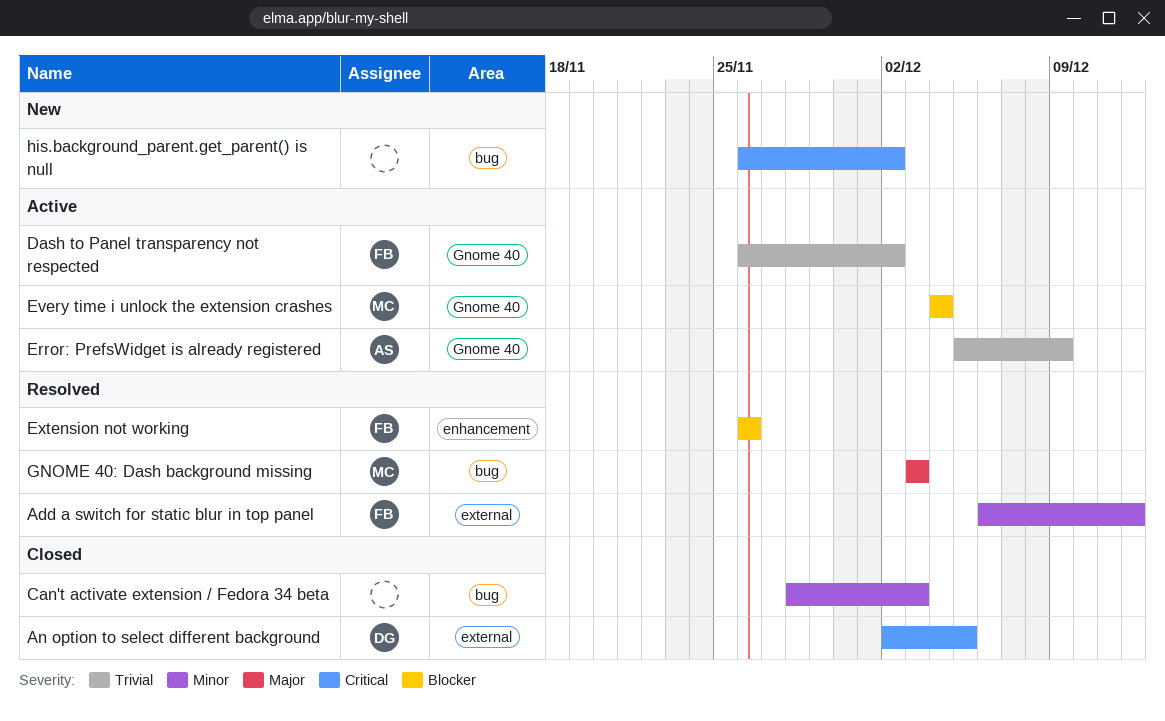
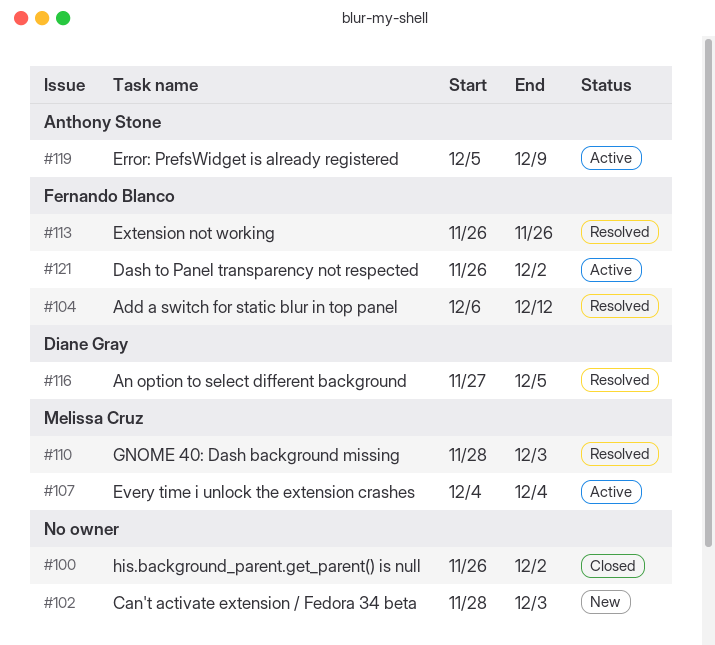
An option to select different background, status: Closed -> Resolved
An option to select different background, start: Dec 2 -> Nov 27
Can't activate extension / Fedora 34 beta, status: Closed -> New
GNOME 40: Dash background missing, start: Dec 3 -> Nov 28
his.background_parent.get_parent() is null, status: New -> Closed

